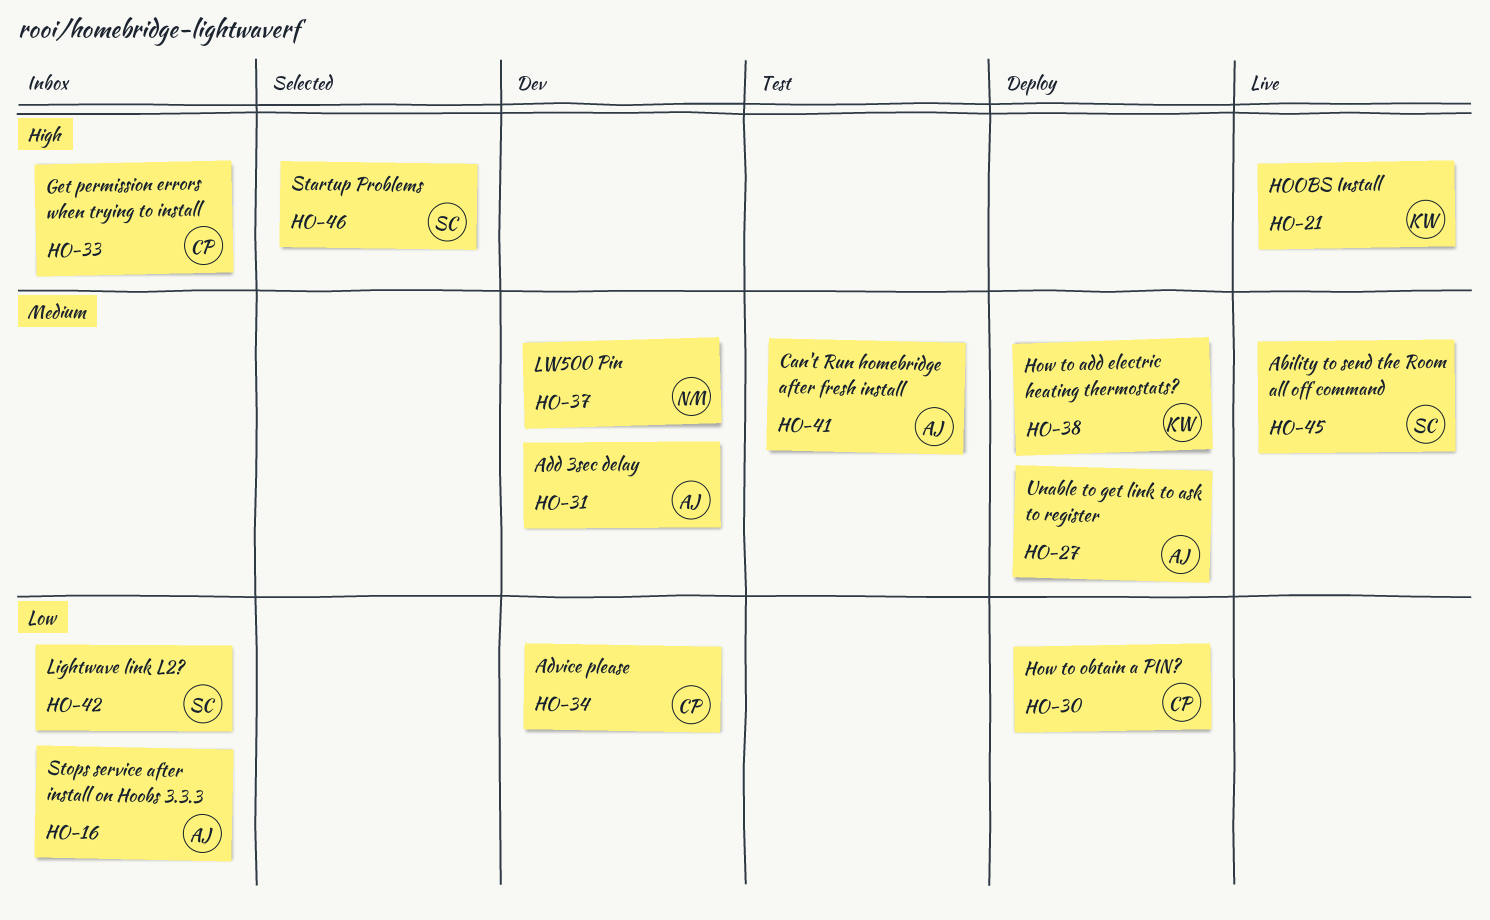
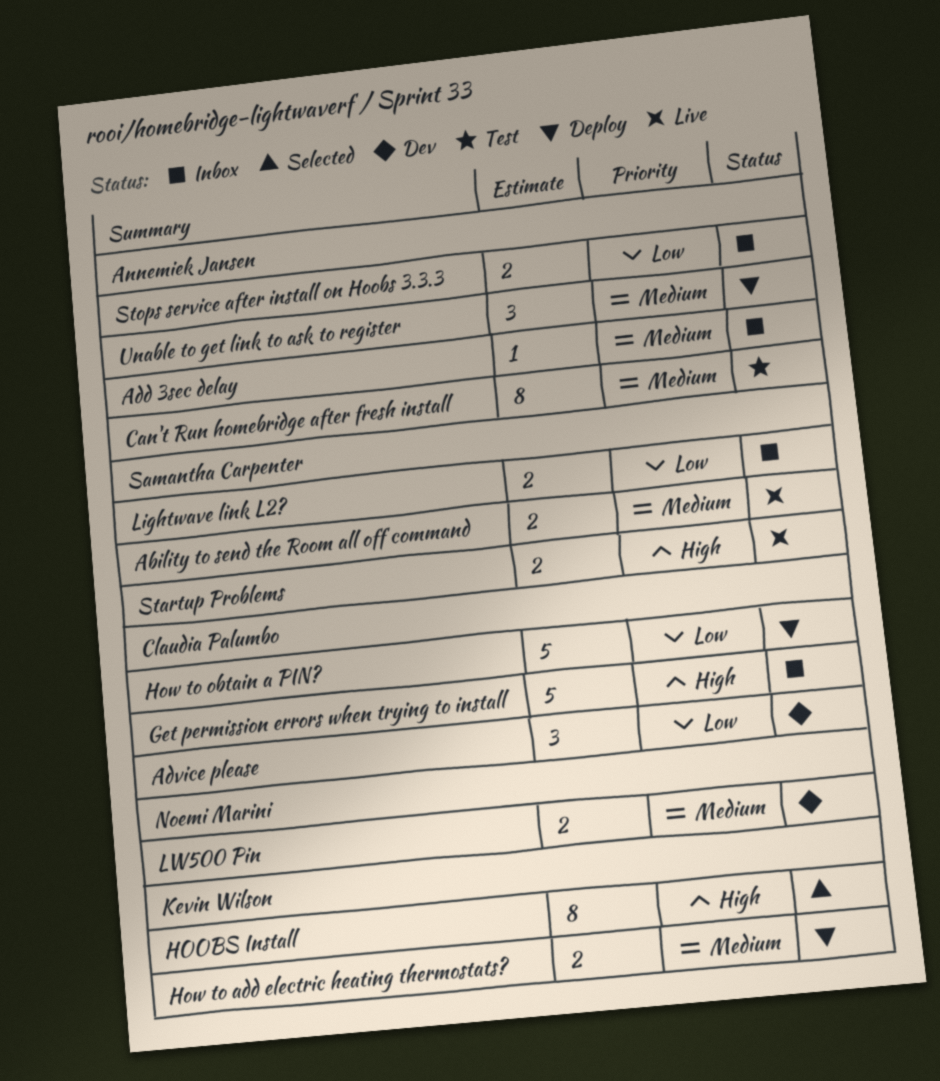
Add 3sec delay, status: Dev -> Inbox
HOOBS Install, status: Live -> Selected
Startup Problems, status: Selected -> Live

